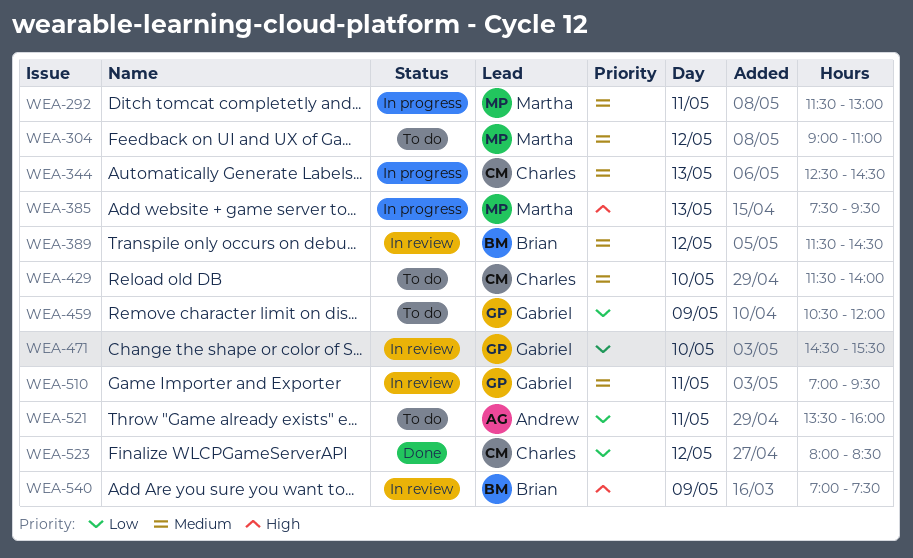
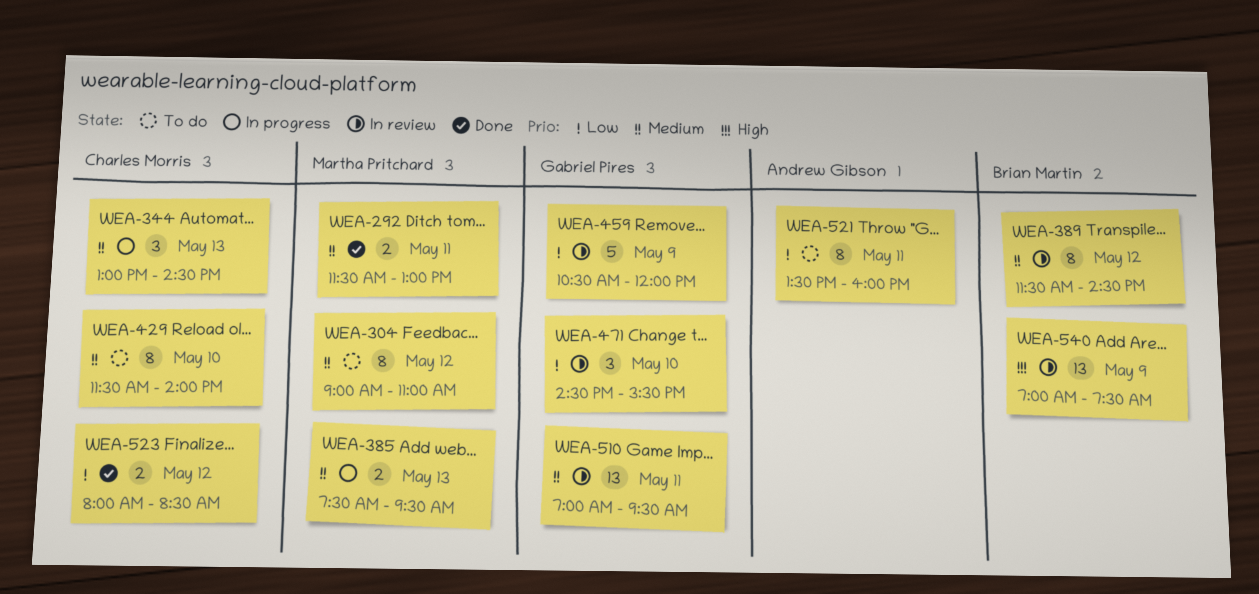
WEA-292, status: In progress -> Done
WEA-344, begins: 12:30 -> 13:00
WEA-385, priority: High -> Medium
WEA-459, status: To do -> In review

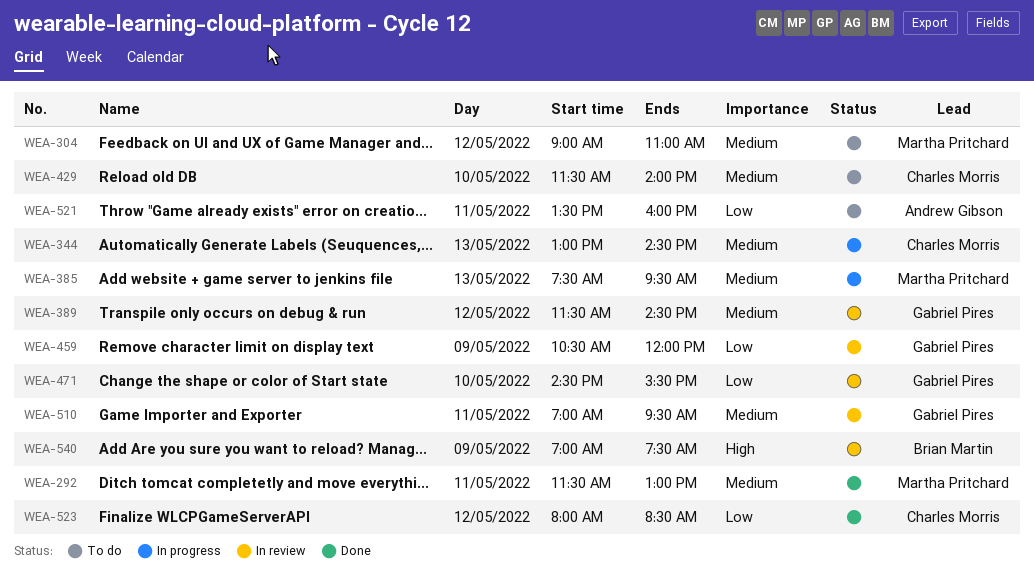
WEA-389, owner: Brian Martin -> Gabriel Pires

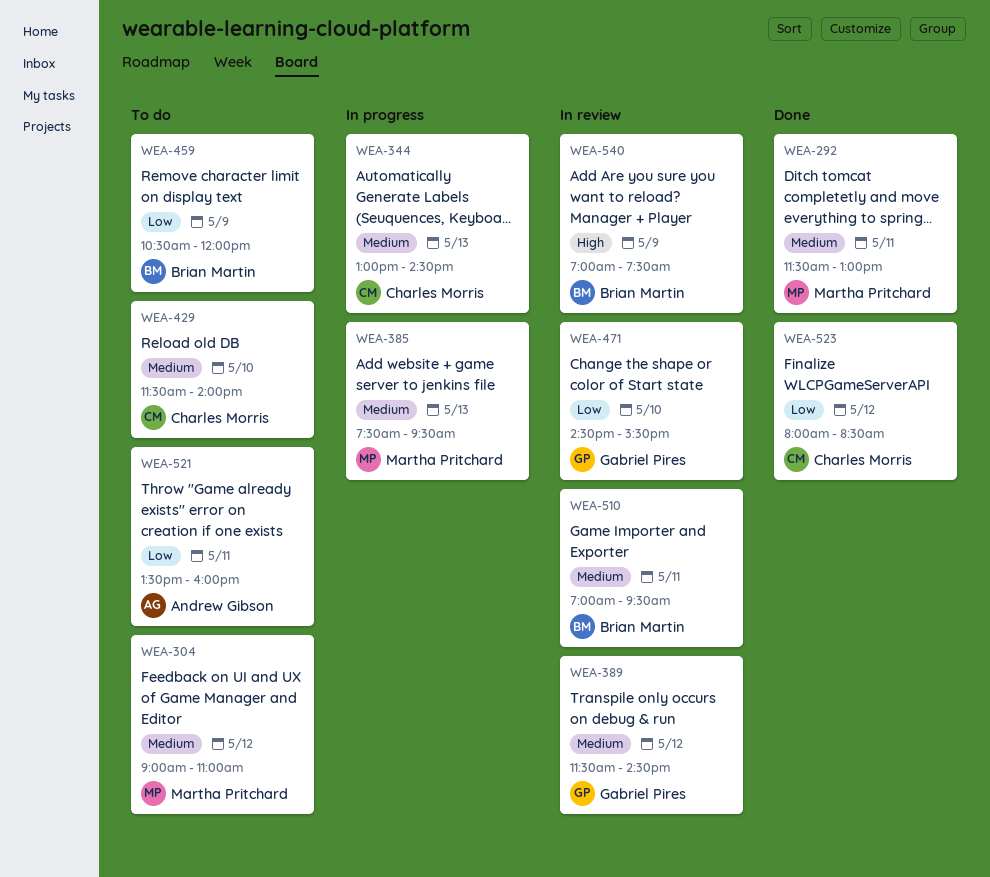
WEA-459, status: In review -> To do
WEA-459, owner: Gabriel Pires -> Brian Martin
WEA-510, owner: Gabriel Pires -> Brian Martin

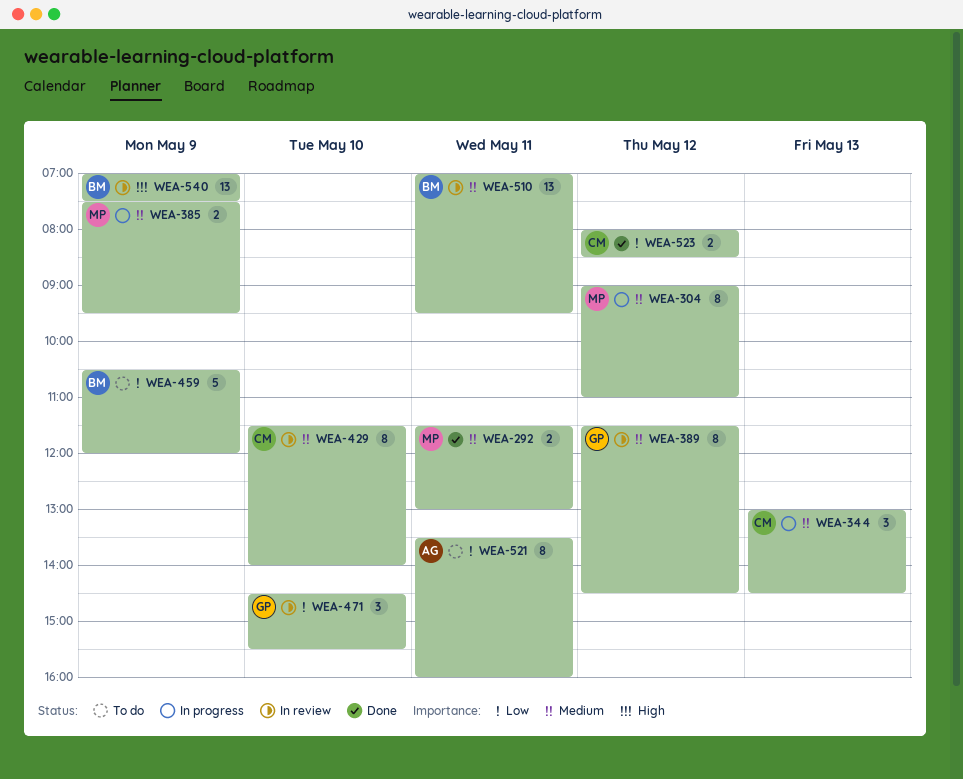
WEA-304, status: To do -> In progress
WEA-385, day: May 13 -> May 9
WEA-429, status: To do -> In review

